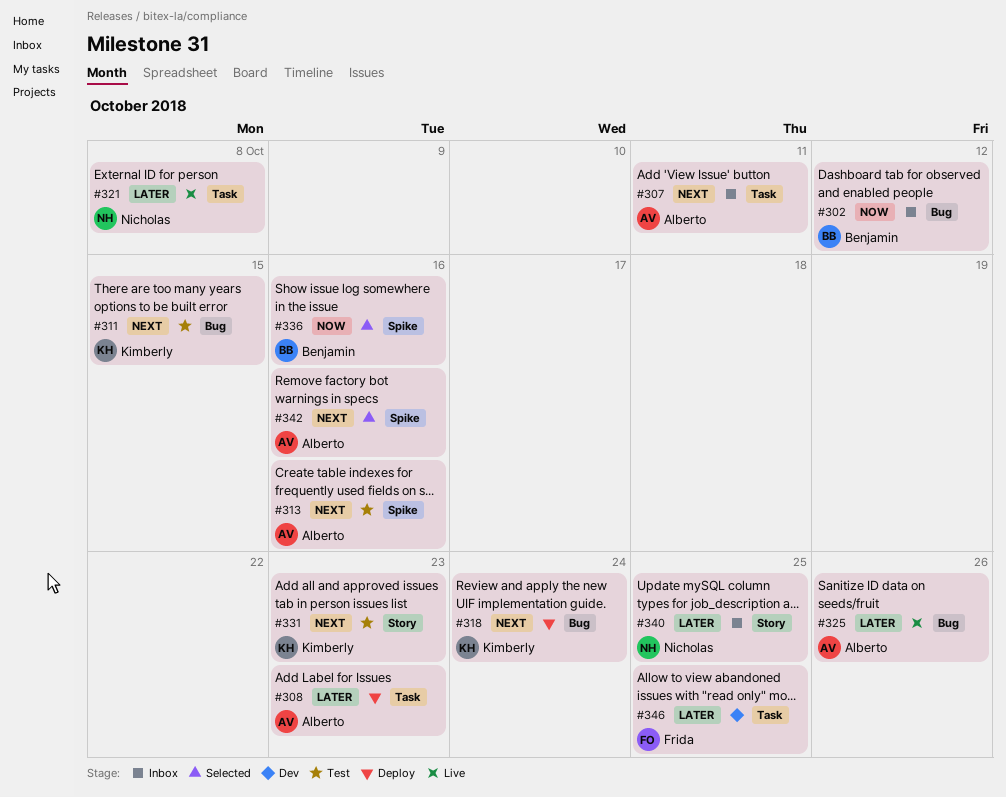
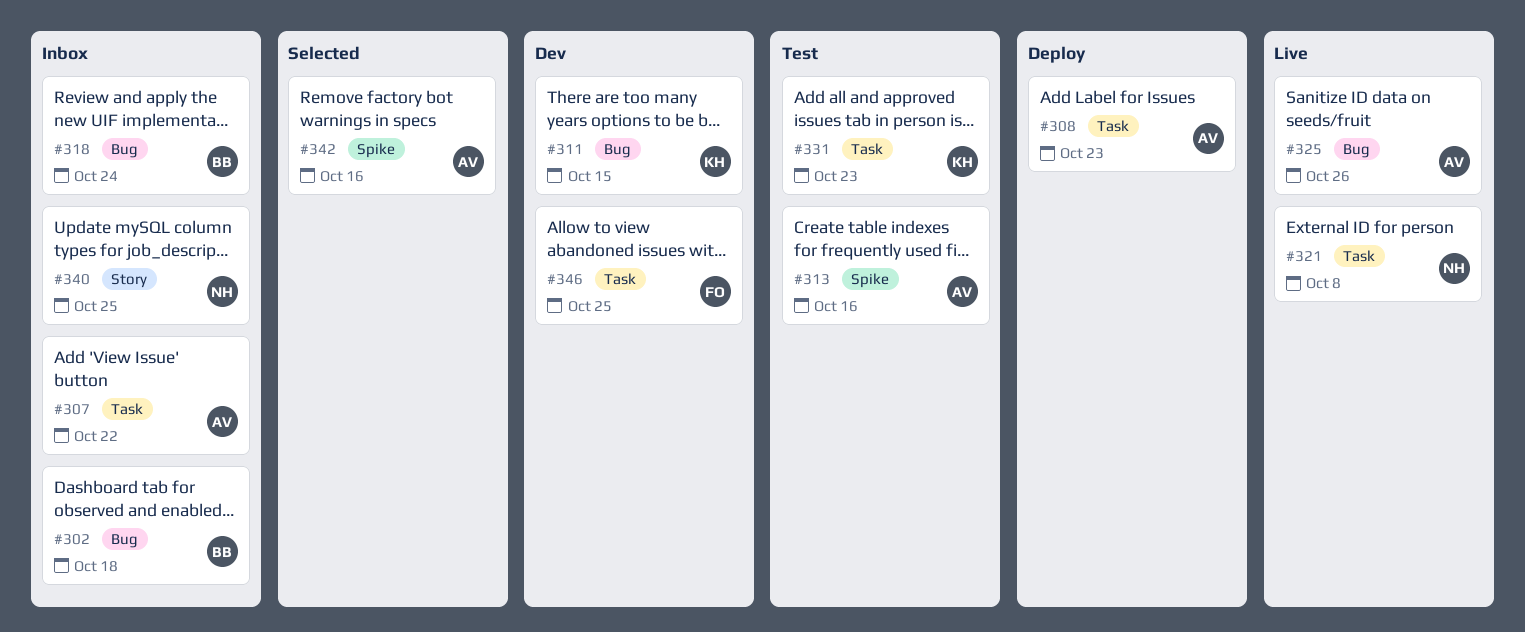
#302, due: Oct 12 -> Oct 18
#307, due: Oct 11 -> Oct 22
#311, status: Test -> Dev
#318, status: Deploy -> Inbox
#318, owner: Kimberly -> Benjamin
#331, label: Story -> Task
#336: present -> none

